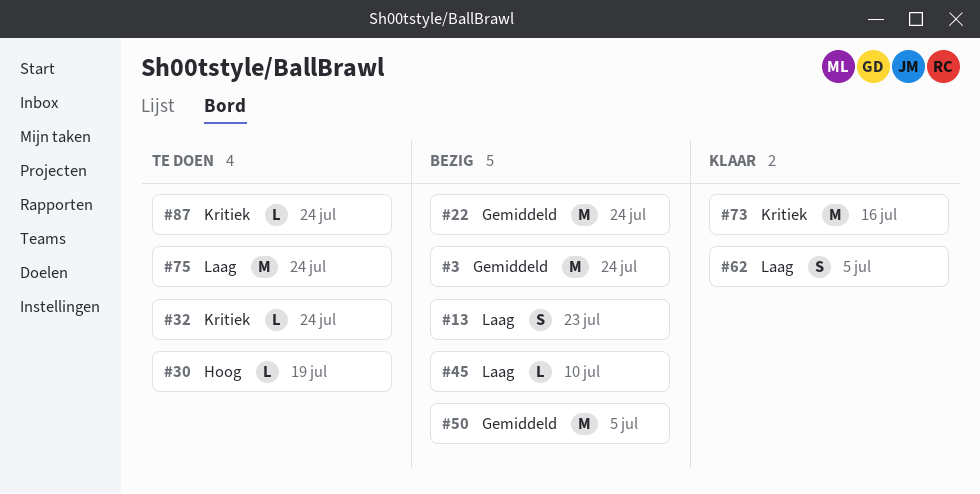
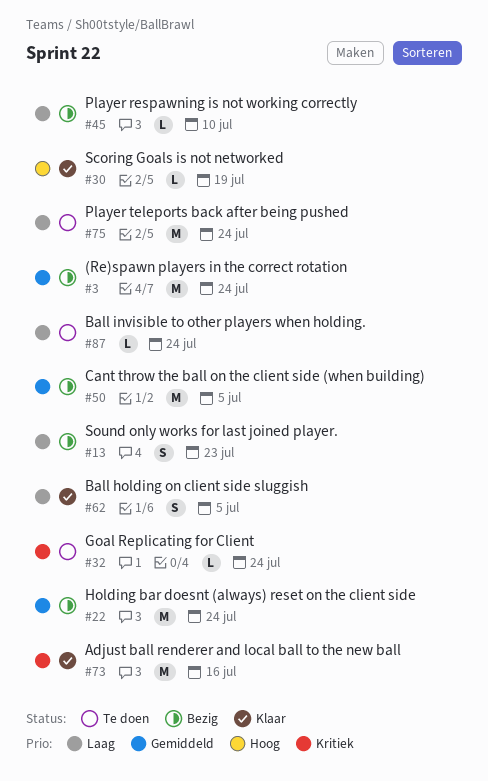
#30, status: Te doen -> Klaar
#87, priority: Kritiek -> Laag

